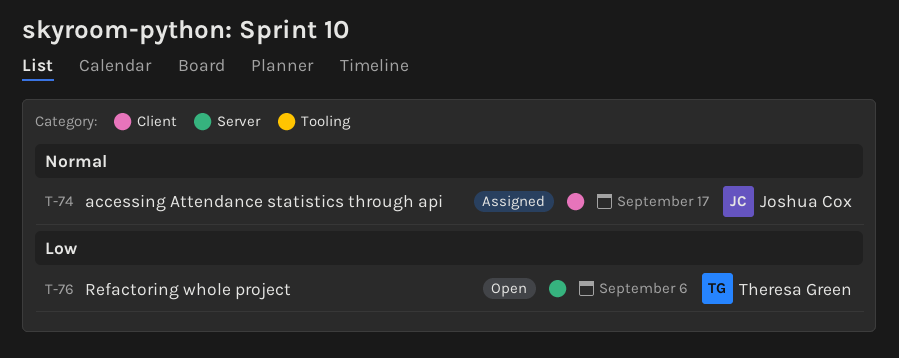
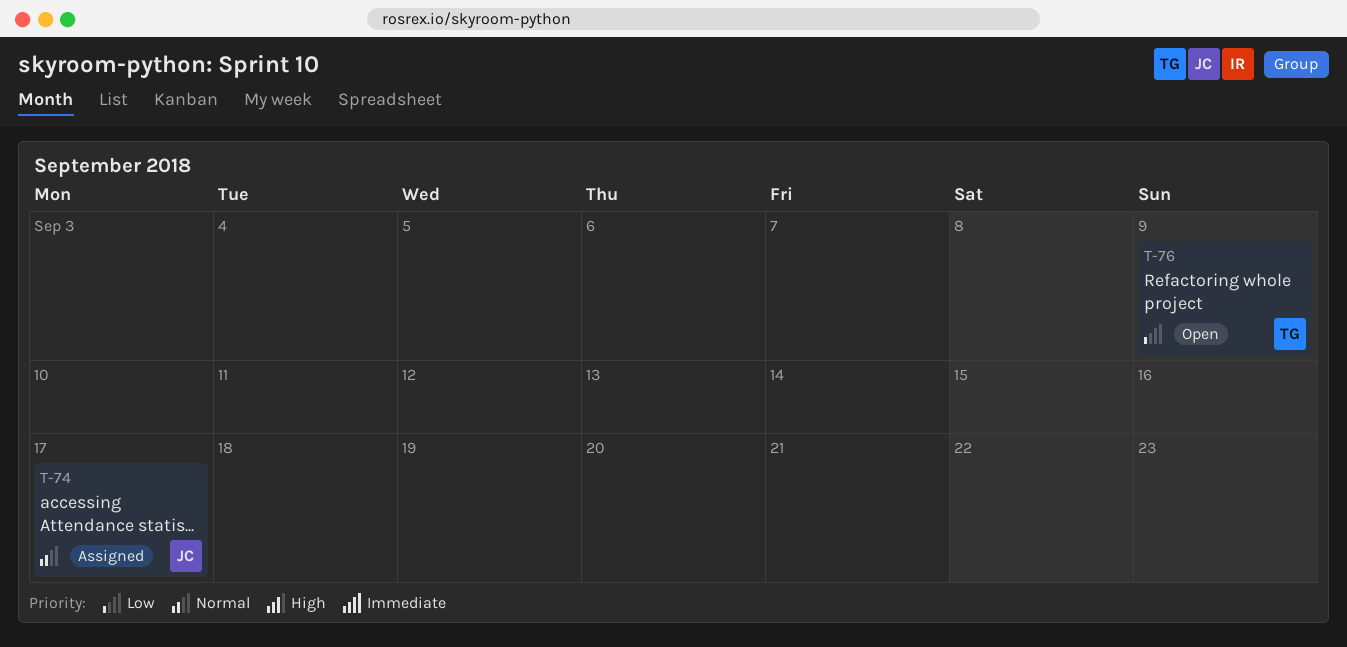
T-76, due: Sep 6 -> Sep 9

